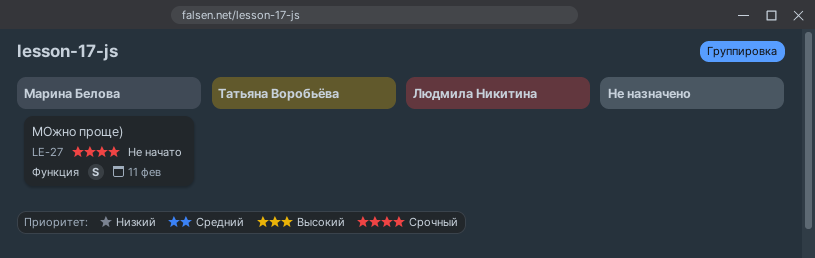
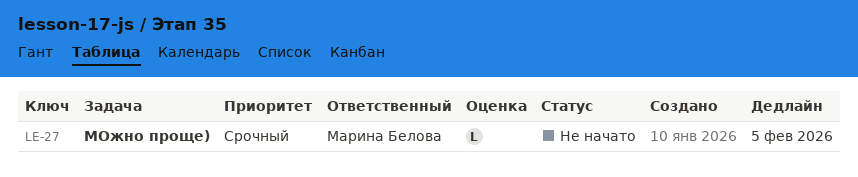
LE-27, estimate: S -> L
LE-27, due: Feb 11 -> Feb 5

